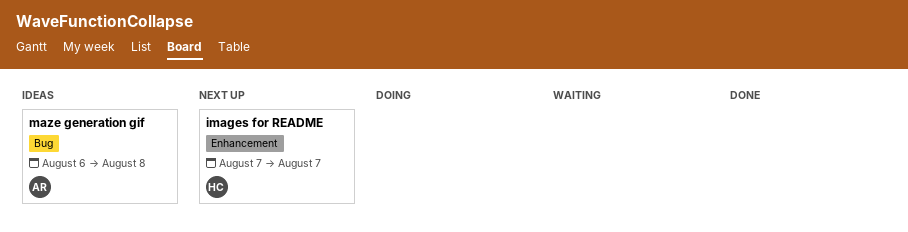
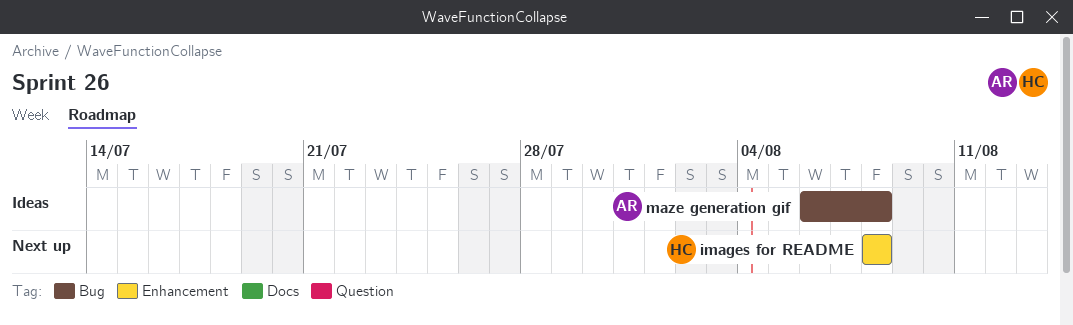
images for README, start: Aug 7 -> Aug 8
images for README, due: Aug 7 -> Aug 8

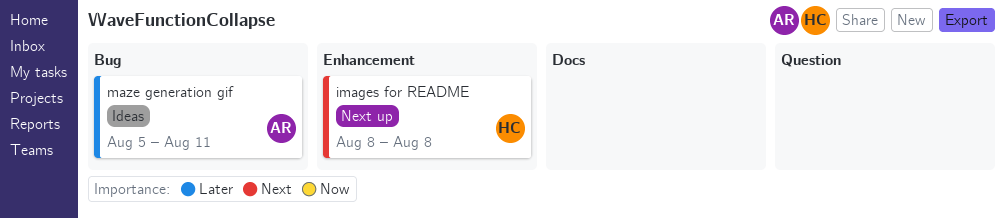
maze generation gif, start: Aug 6 -> Aug 5
maze generation gif, due: Aug 8 -> Aug 11

